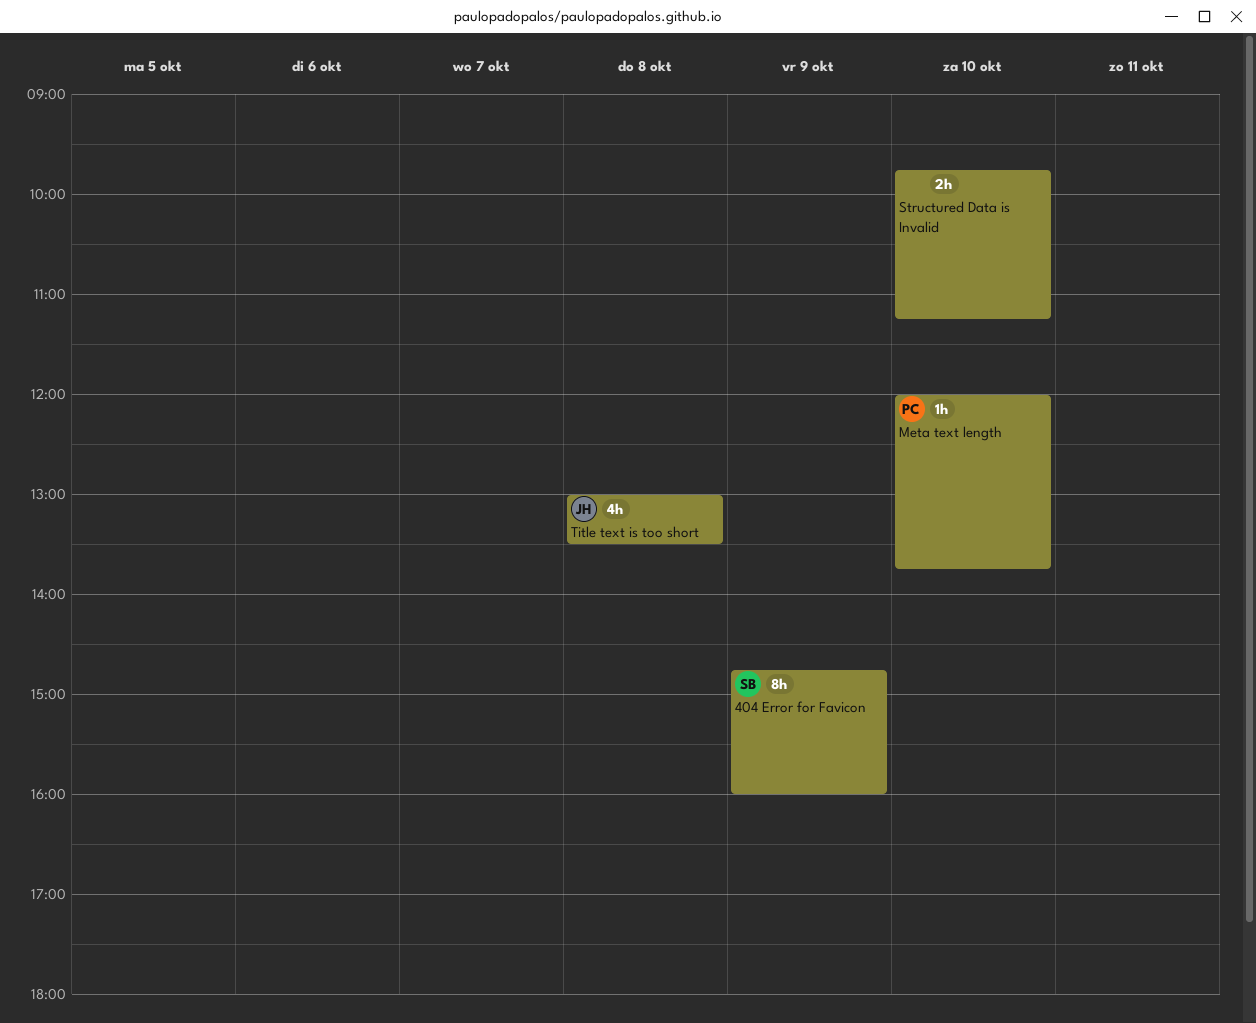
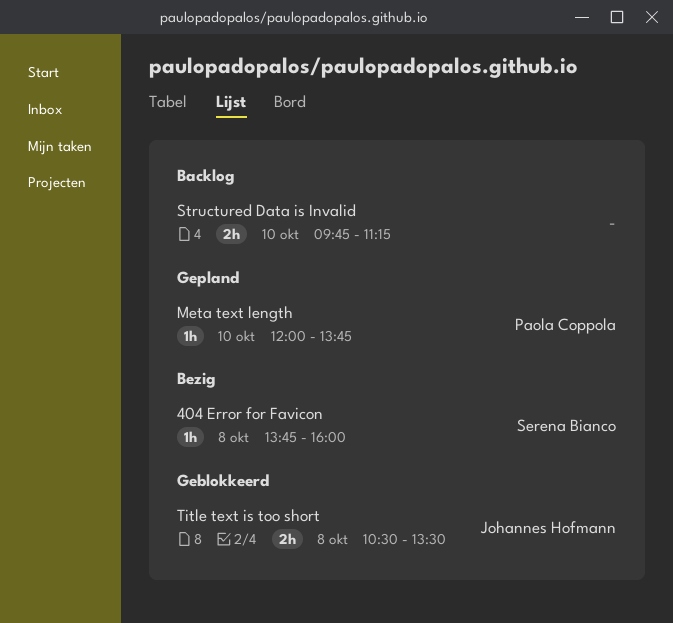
404 Error for Favicon, estimate: 8h -> 1h
404 Error for Favicon, day: Oct 9 -> Oct 8
404 Error for Favicon, begins: 14:45 -> 13:45
Title text is too short, estimate: 4h -> 2h
Title text is too short, begins: 13:00 -> 10:30

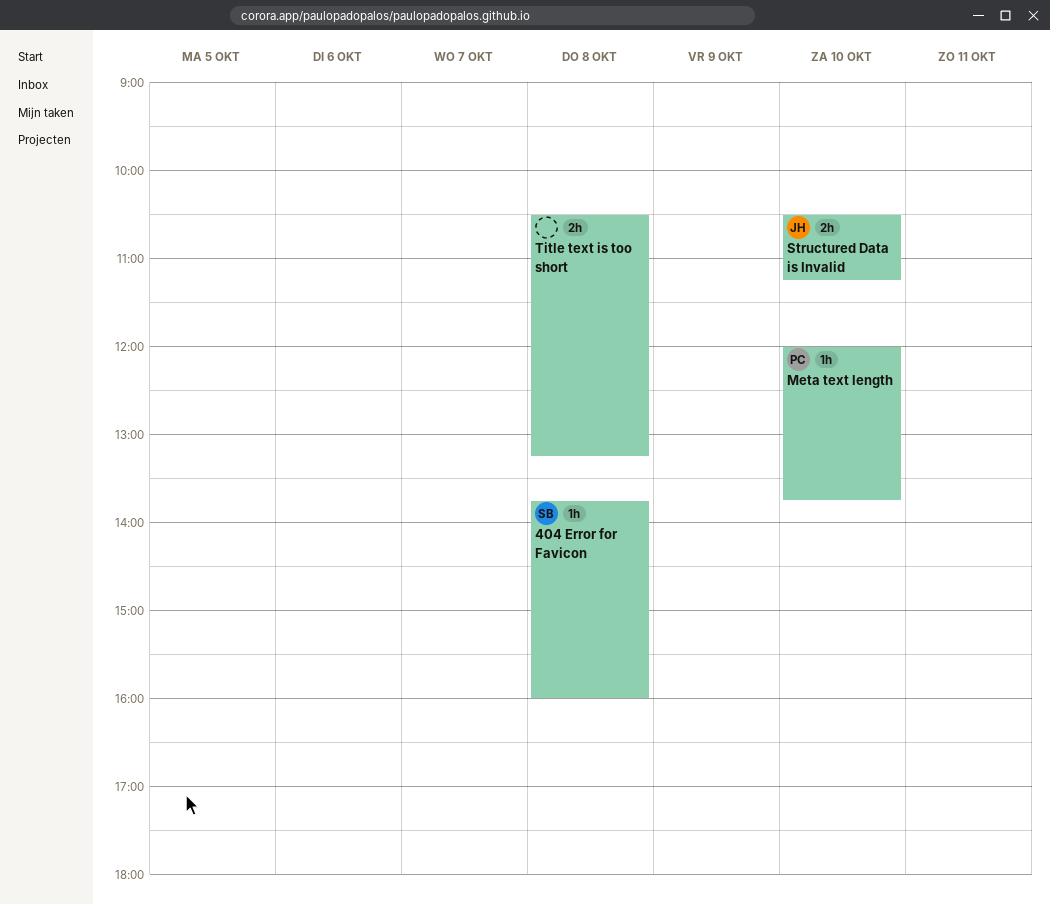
Structured Data is Invalid, owner: none -> Johannes Hofmann
Structured Data is Invalid, begins: 09:45 -> 10:30
Title text is too short, owner: Johannes Hofmann -> none
Title text is too short, ends: 13:30 -> 13:15

